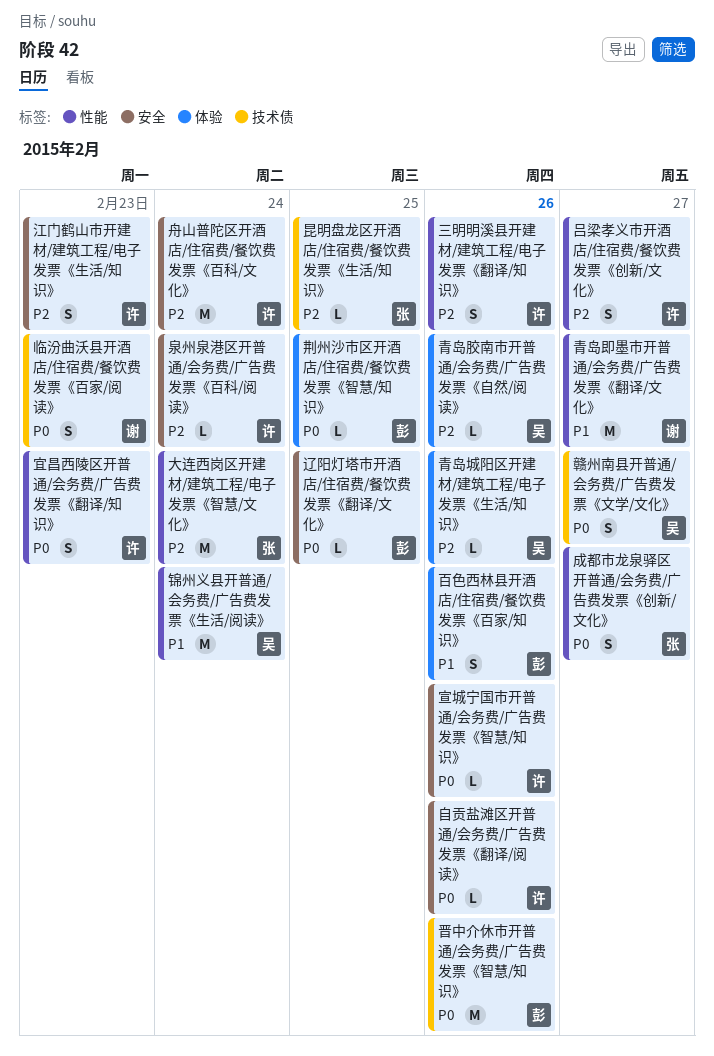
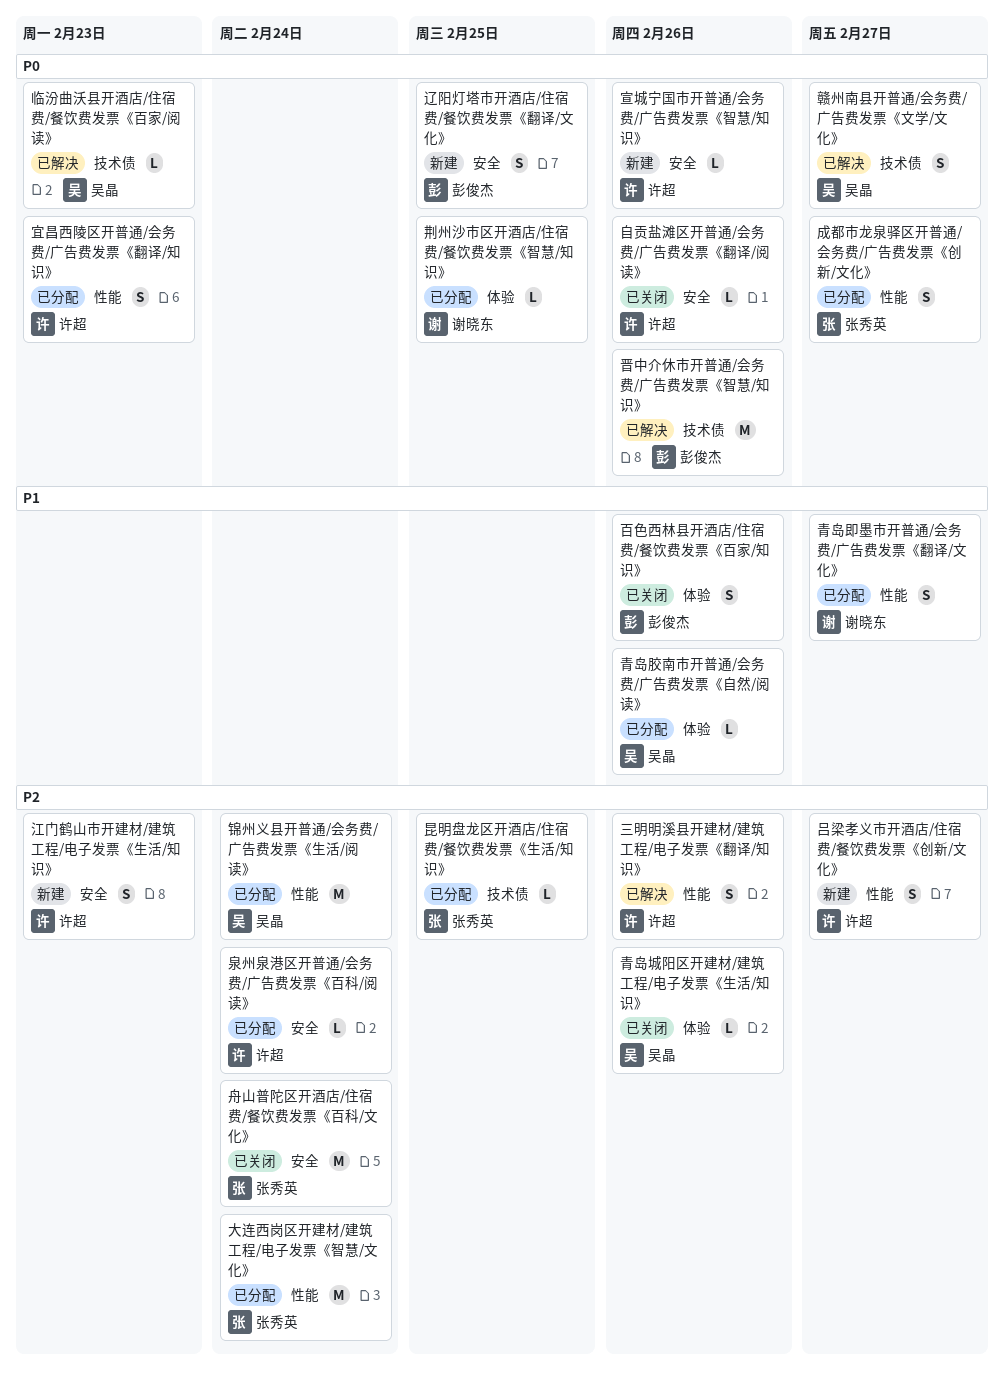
临汾曲沃县开酒店/住宿费/餐饮费发票《百家/阅读》, owner: 谢晓东 -> 吴晶
临汾曲沃县开酒店/住宿费/餐饮费发票《百家/阅读》, estimate: S -> L
舟山普陀区开酒店/住宿费/餐饮费发票《百科/文化》, owner: 许超 -> 张秀英
荆州沙市区开酒店/住宿费/餐饮费发票《智慧/知识》, owner: 彭俊杰 -> 谢晓东
辽阳灯塔市开酒店/住宿费/餐饮费发票《翻译/文化》, estimate: L -> S
锦州义县开普通/会务费/广告费发票《生活/阅读》, priority: P1 -> P2
青岛即墨市开普通/会务费/广告费发票《翻译/文化》, estimate: M -> S
青岛胶南市开普通/会务费/广告费发票《自然/阅读》, priority: P2 -> P1

